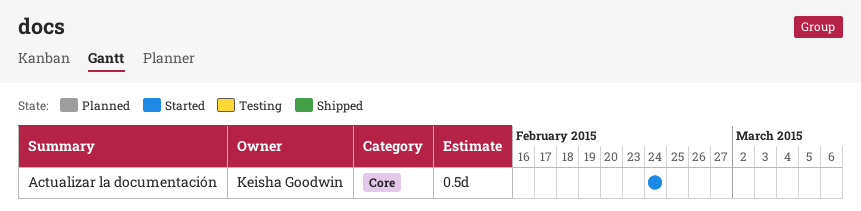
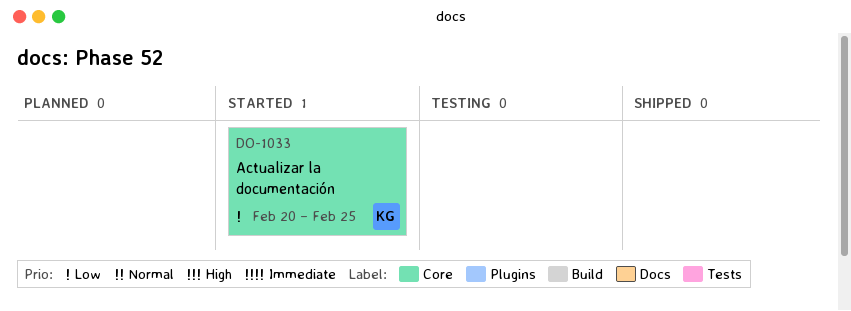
Actualizar la documentación, start: Feb 24 -> Feb 20
Actualizar la documentación, due: Feb 24 -> Feb 25

